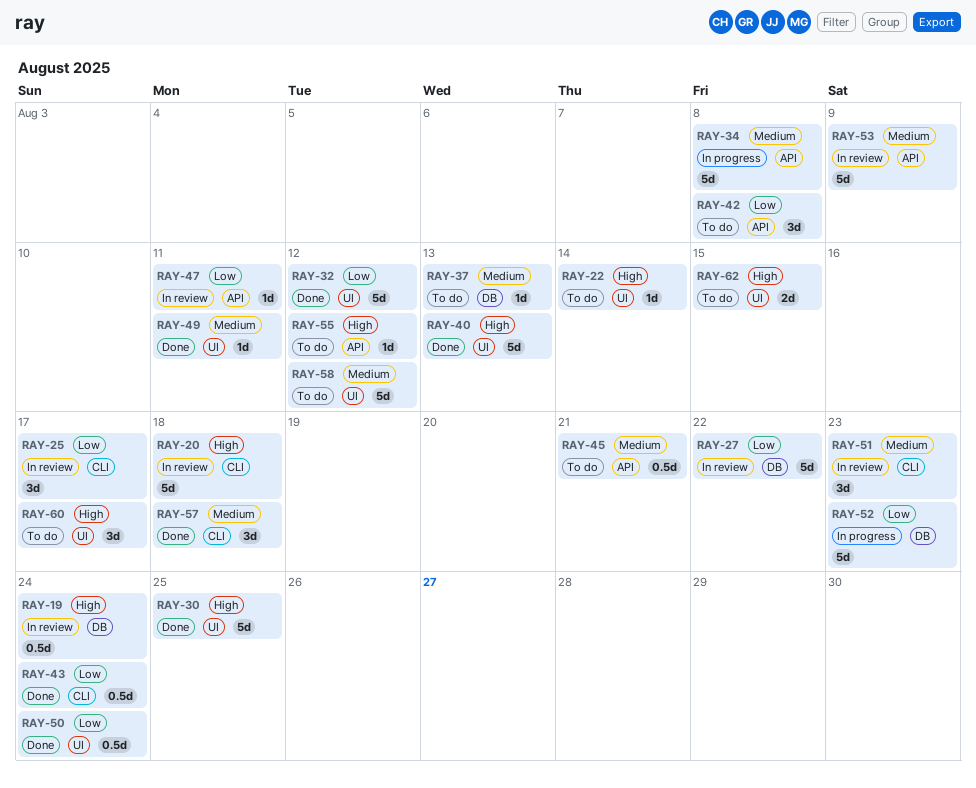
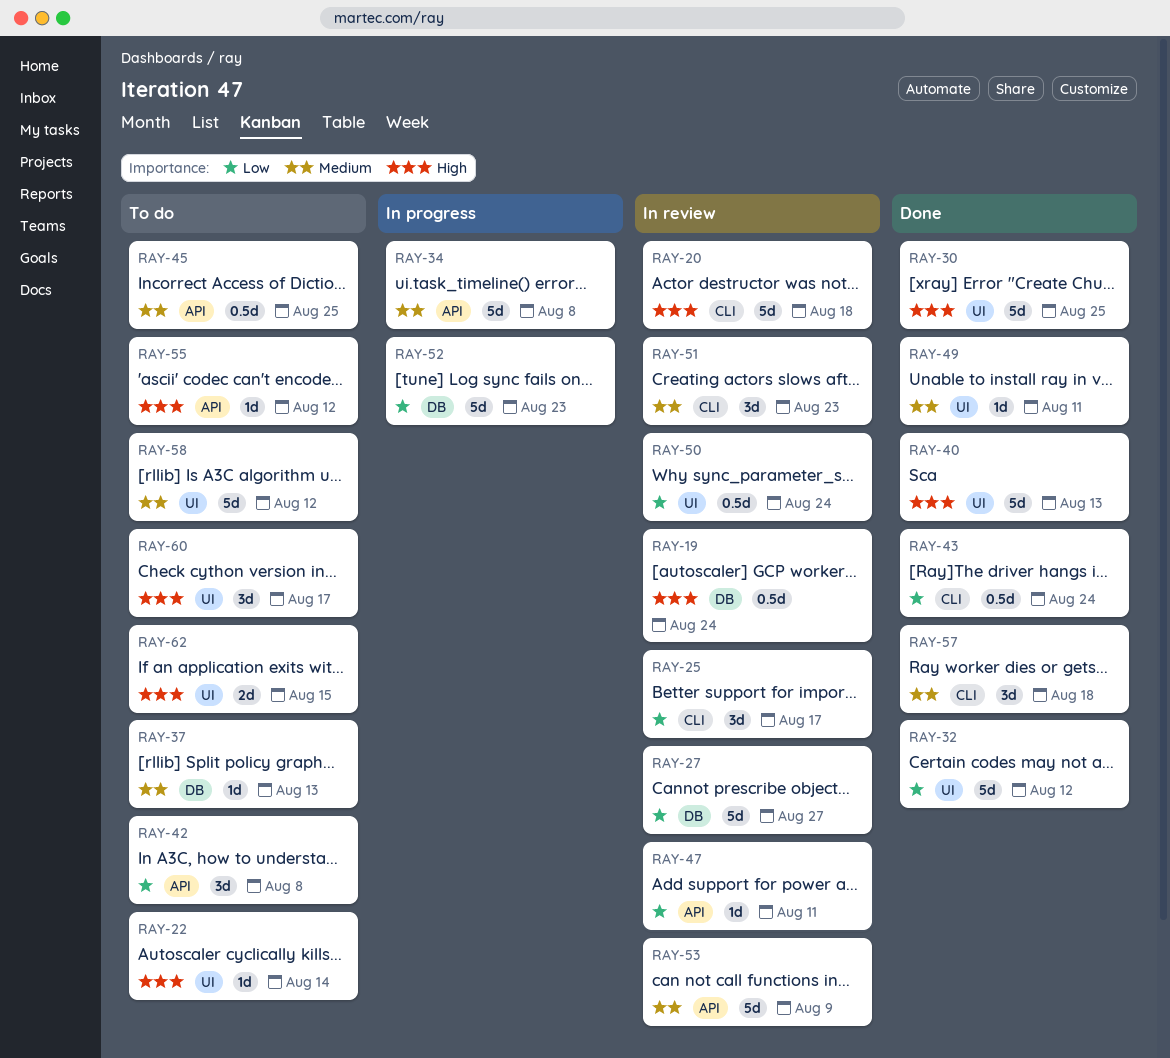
RAY-27, due: Aug 22 -> Aug 27
RAY-45, due: Aug 21 -> Aug 25
RAY-50, status: Done -> In review

